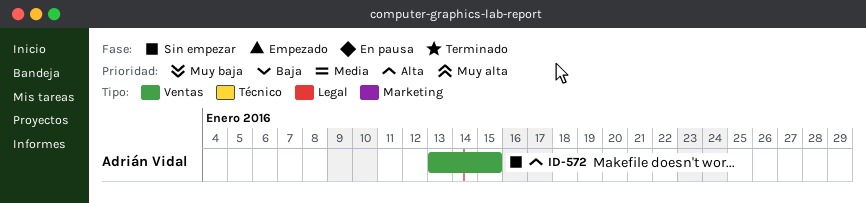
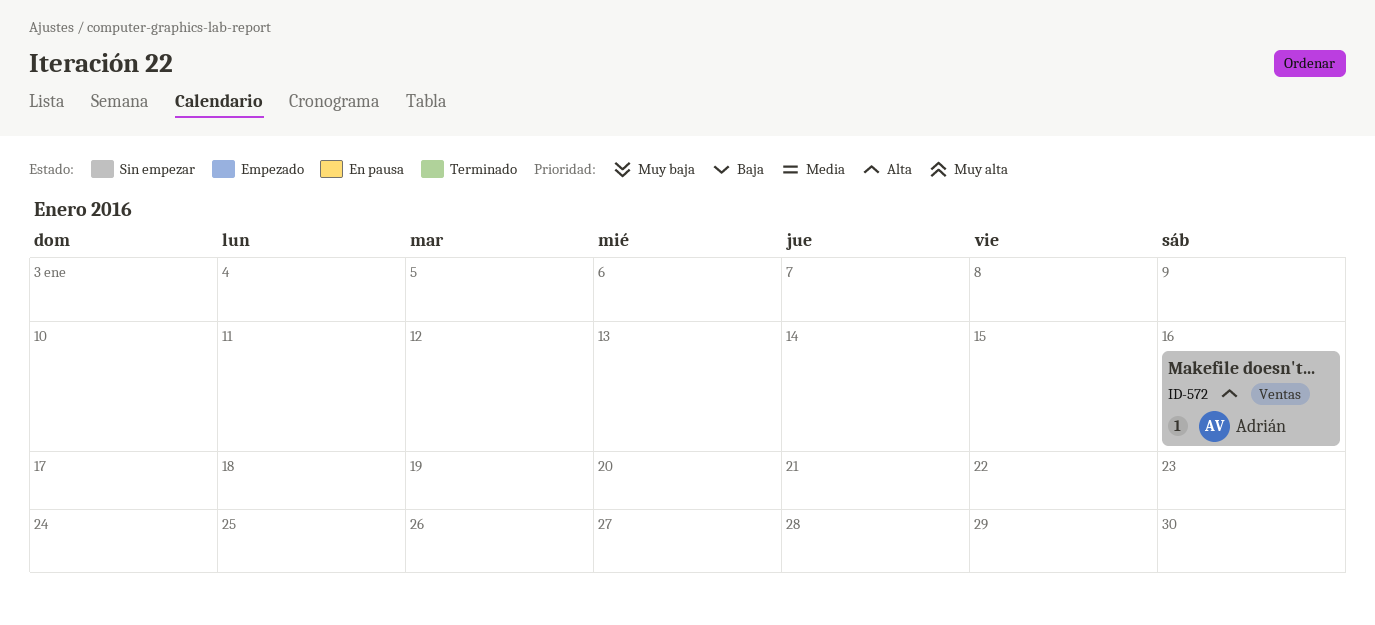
ID-572, due: Jan 15 -> Jan 16

